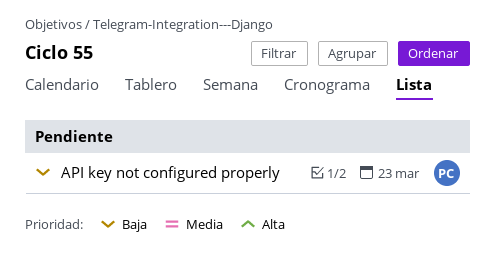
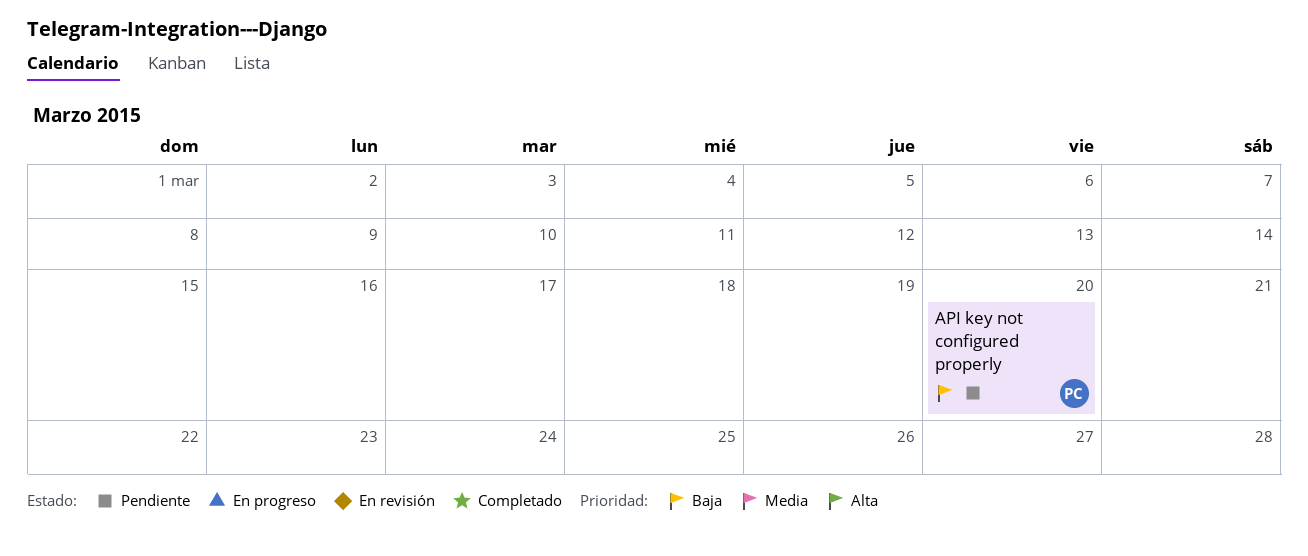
API key not configured properly, due: Mar 23 -> Mar 20

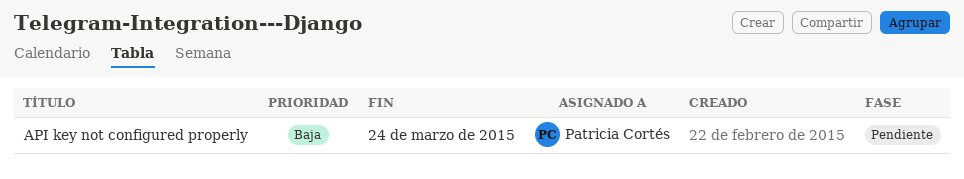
API key not configured properly, due: Mar 20 -> Mar 24

